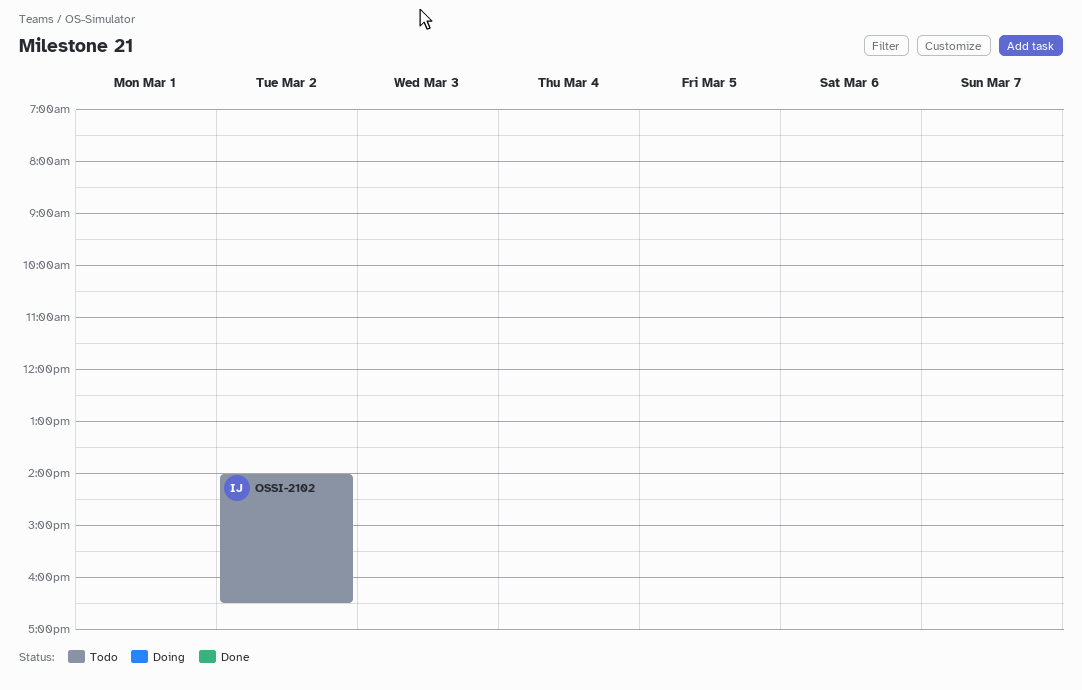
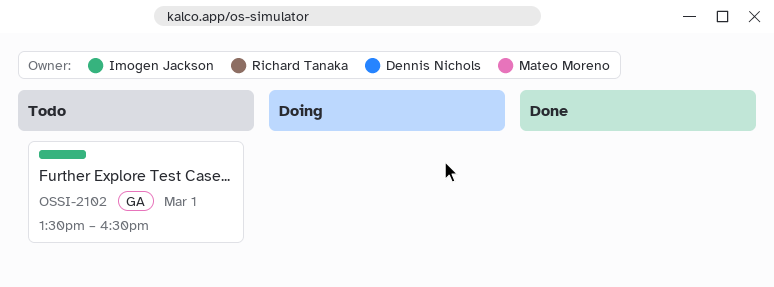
OSSI-2102, day: Mar 2 -> Mar 1
OSSI-2102, begins: 14:00 -> 13:30

